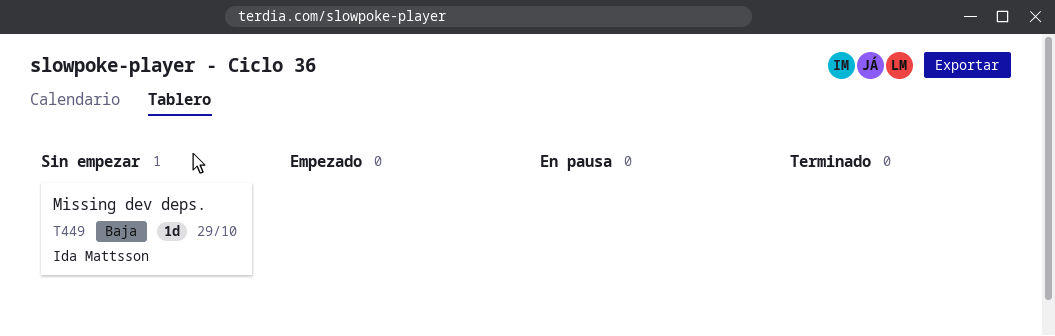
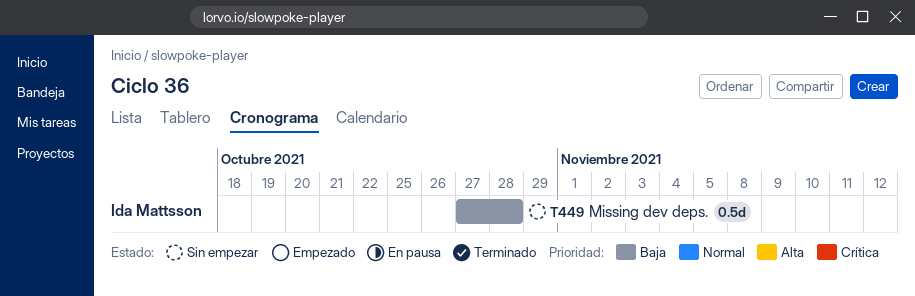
T449, estimate: 1d -> 0.5d
T449, due: Oct 29 -> Oct 28

